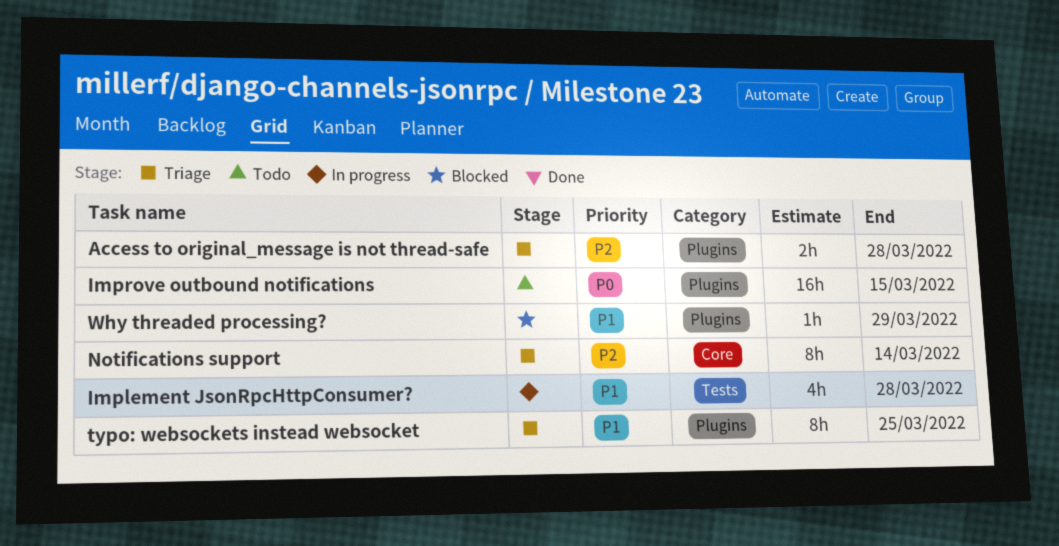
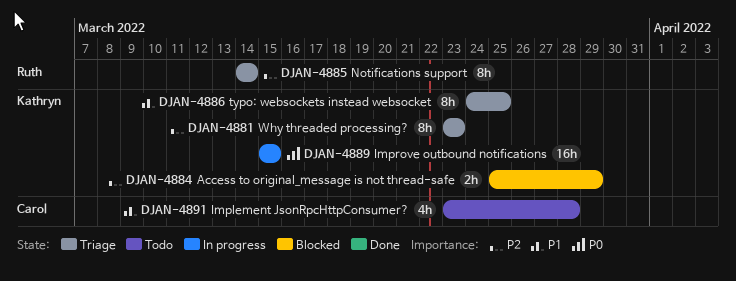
Access to original_message is not thread-safe, status: Triage -> Blocked
Access to original_message is not thread-safe, due: Mar 28 -> Mar 29
Implement JsonRpcHttpConsumer?, status: In progress -> Todo
Improve outbound notifications, status: Todo -> In progress
Why threaded processing?, status: Blocked -> Triage
Why threaded processing?, priority: P1 -> P2
Why threaded processing?, estimate: 1h -> 8h
Why threaded processing?, due: Mar 29 -> Mar 23

